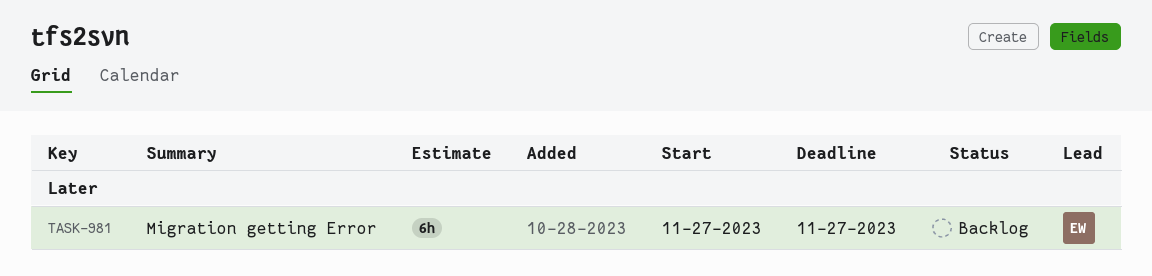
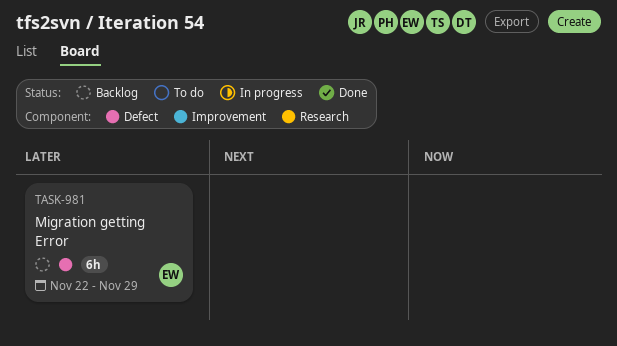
TASK-981, start: Nov 27 -> Nov 22
TASK-981, due: Nov 27 -> Nov 29

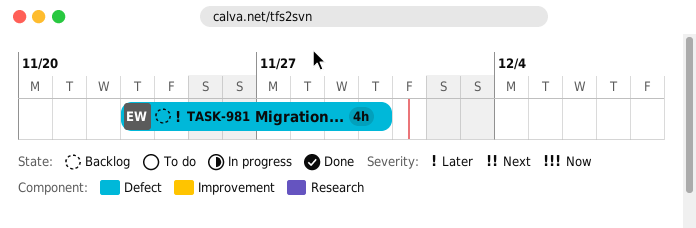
TASK-981, estimate: 6h -> 4h
TASK-981, start: Nov 22 -> Nov 23
TASK-981, due: Nov 29 -> Nov 30

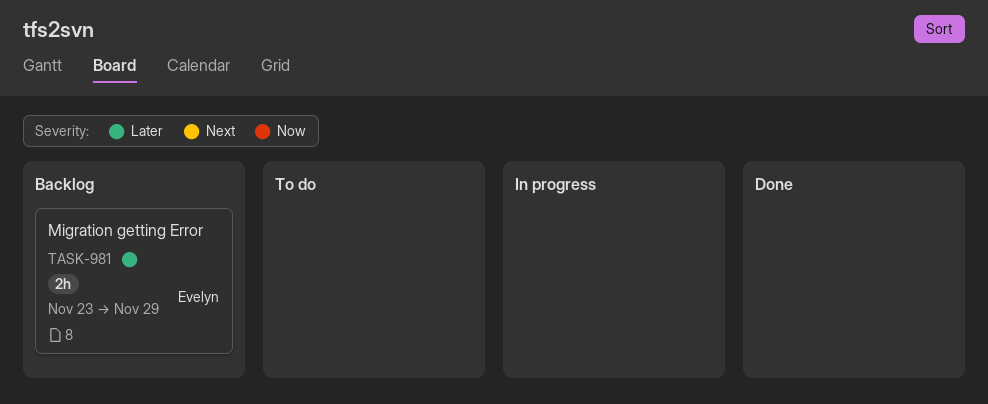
TASK-981, estimate: 4h -> 2h
TASK-981, due: Nov 30 -> Nov 29

